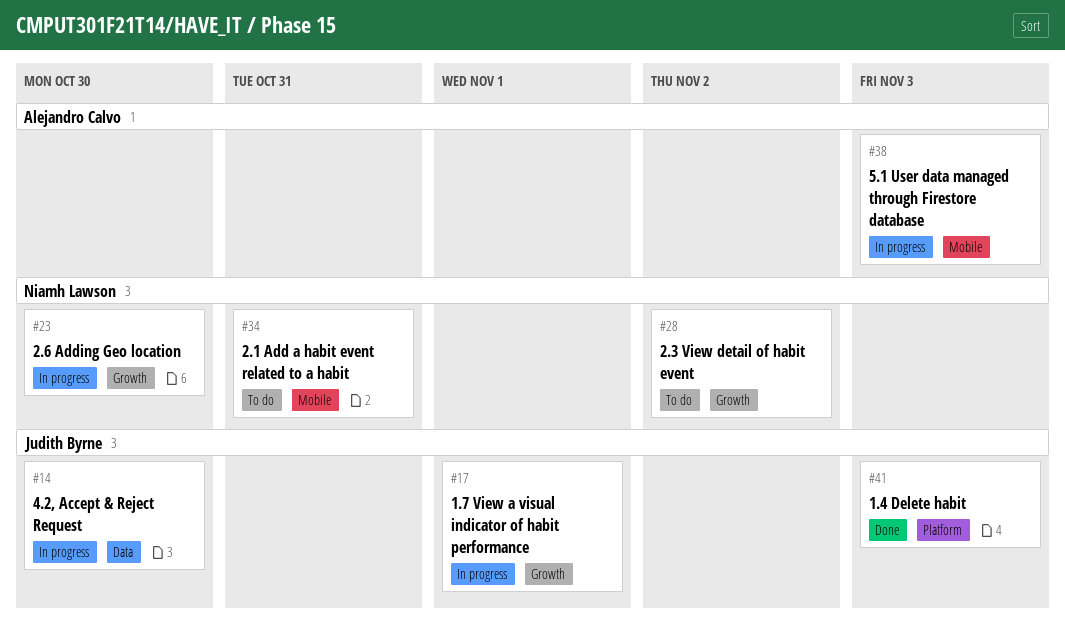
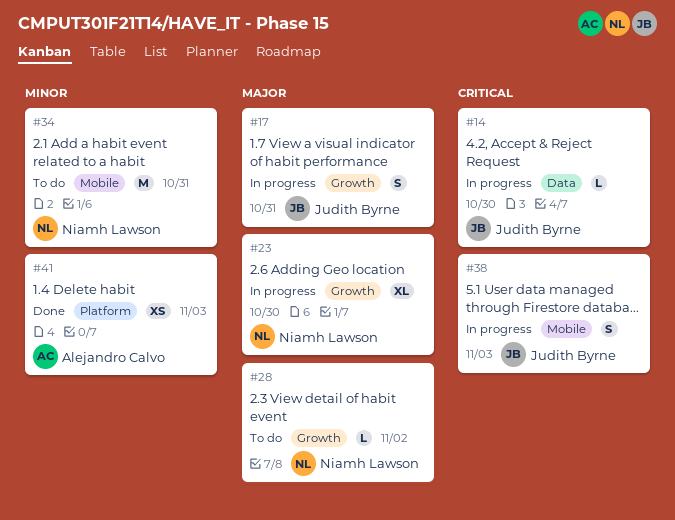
#17, due: Nov 1 -> Oct 31
#38, owner: Alejandro Calvo -> Judith Byrne
#41, owner: Judith Byrne -> Alejandro Calvo

